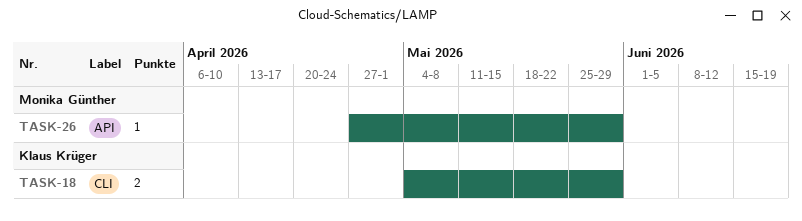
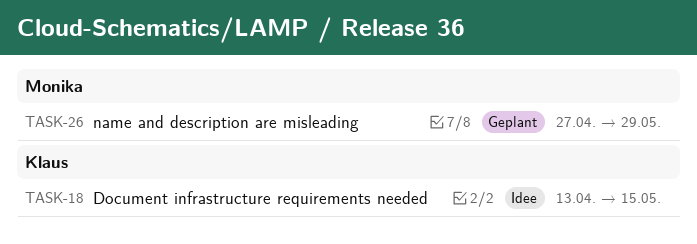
TASK-18, start: May 4 -> Apr 13
TASK-18, due: May 29 -> May 15

